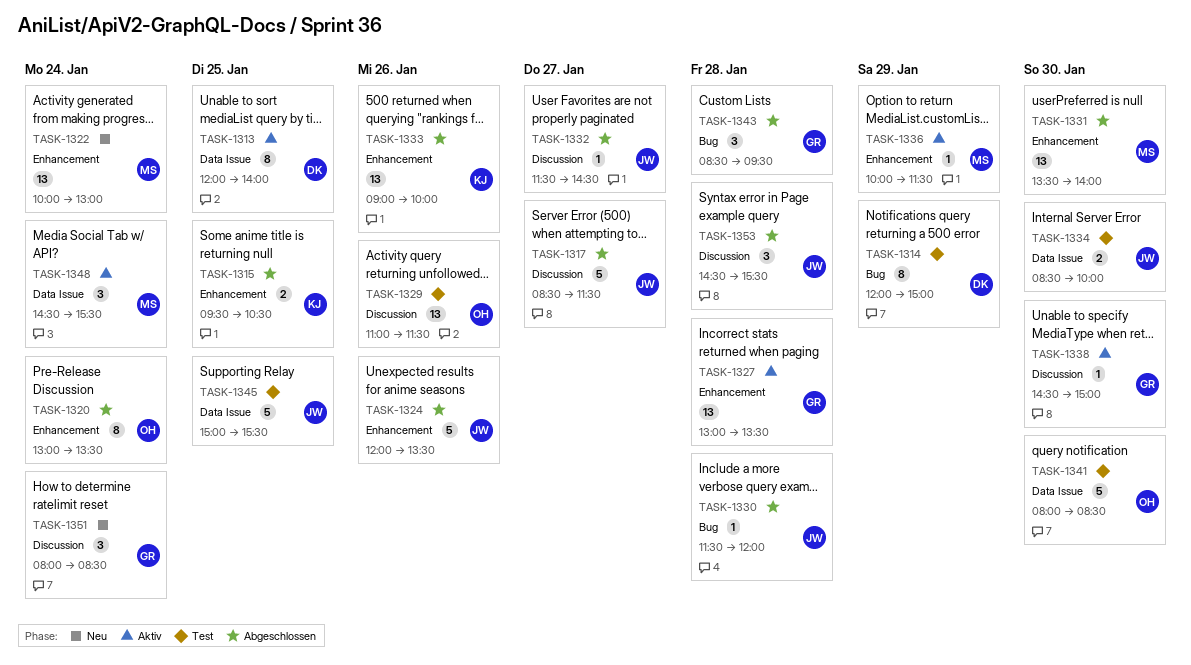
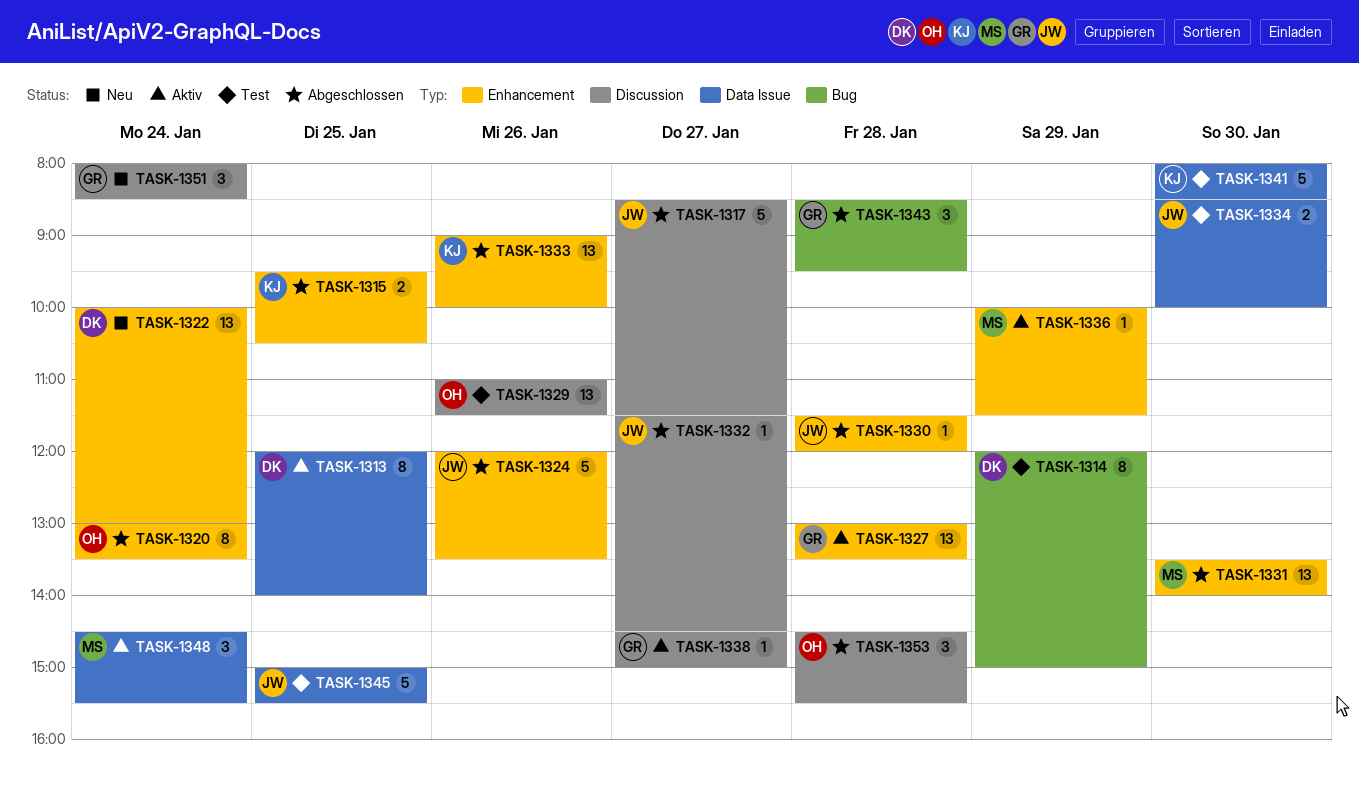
TASK-1322, owner: MS -> DK
TASK-1330, label: Bug -> Enhancement
TASK-1338, day: Jan 30 -> Jan 27
TASK-1341, owner: OH -> KJ
TASK-1353, owner: JW -> OH

